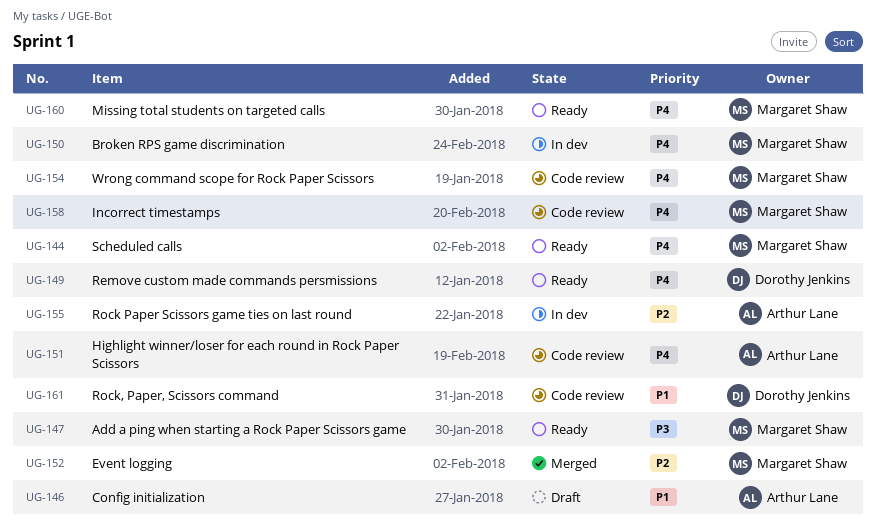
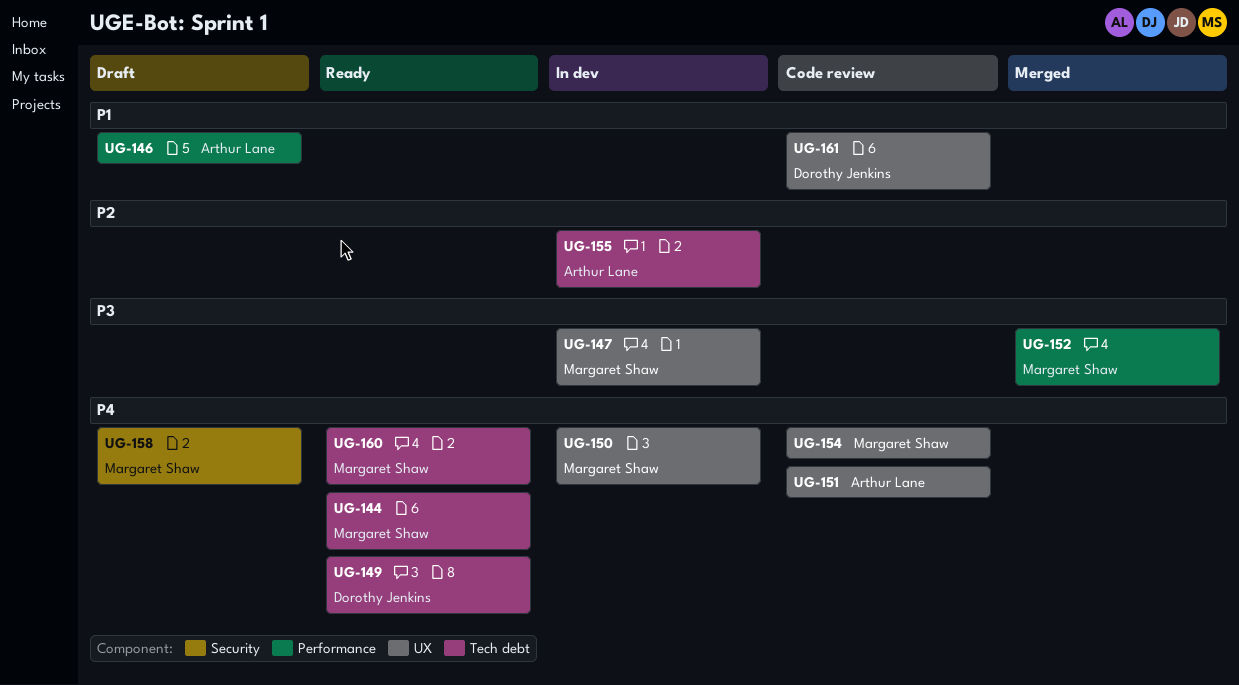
UG-147, status: Ready -> In dev
UG-152, priority: P2 -> P3
UG-158, status: Code review -> Draft

